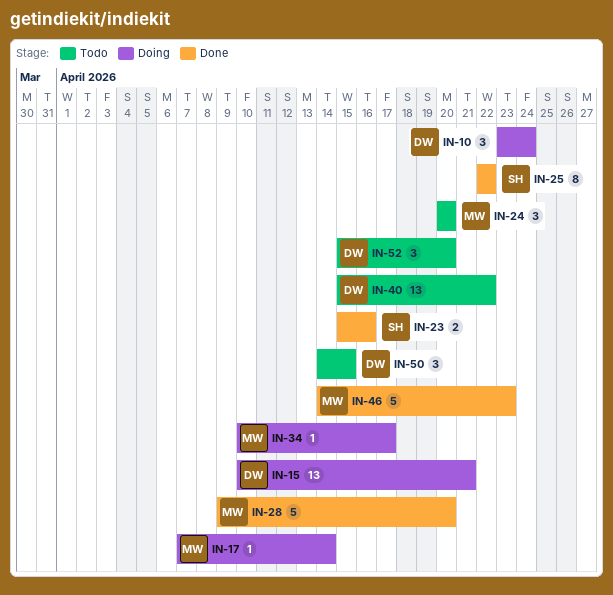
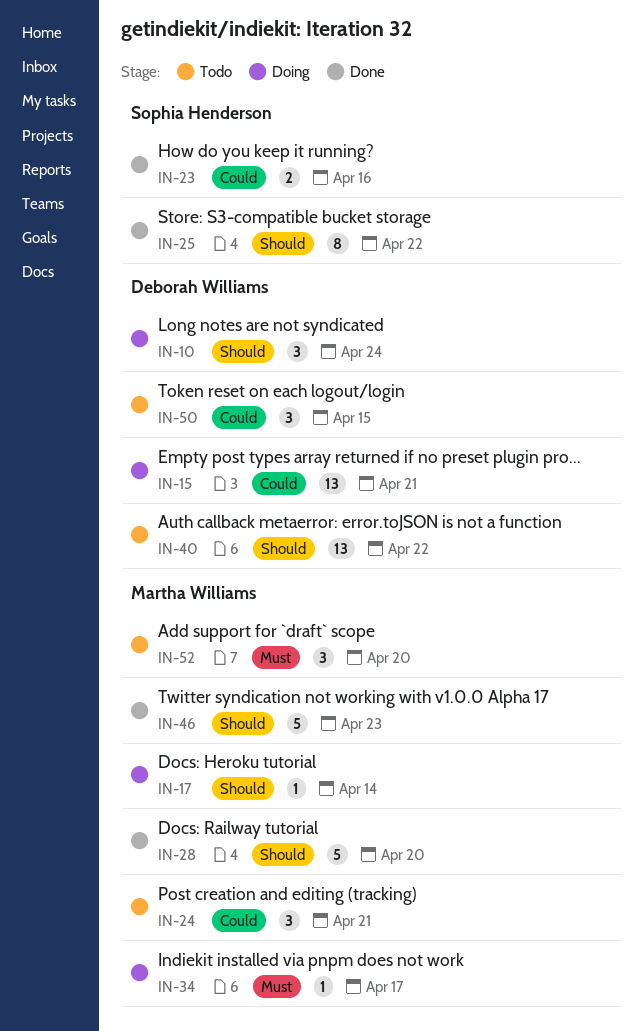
IN-24, due: Apr 20 -> Apr 21
IN-52, owner: Deborah Williams -> Martha Williams

